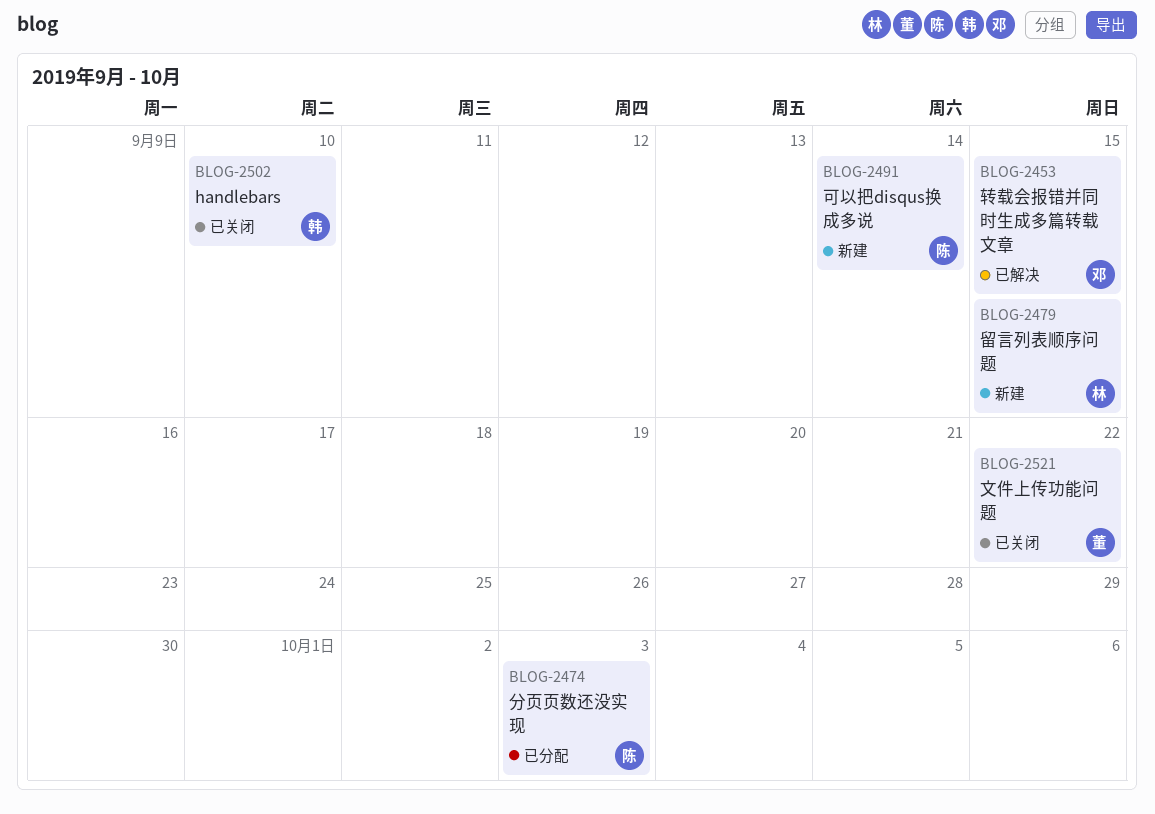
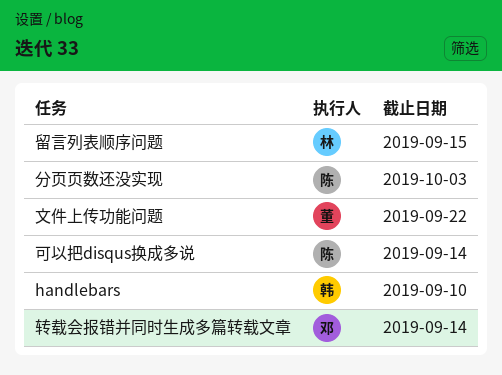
转载会报错并同时生成多篇转载文章, due: Sep 15 -> Sep 14

